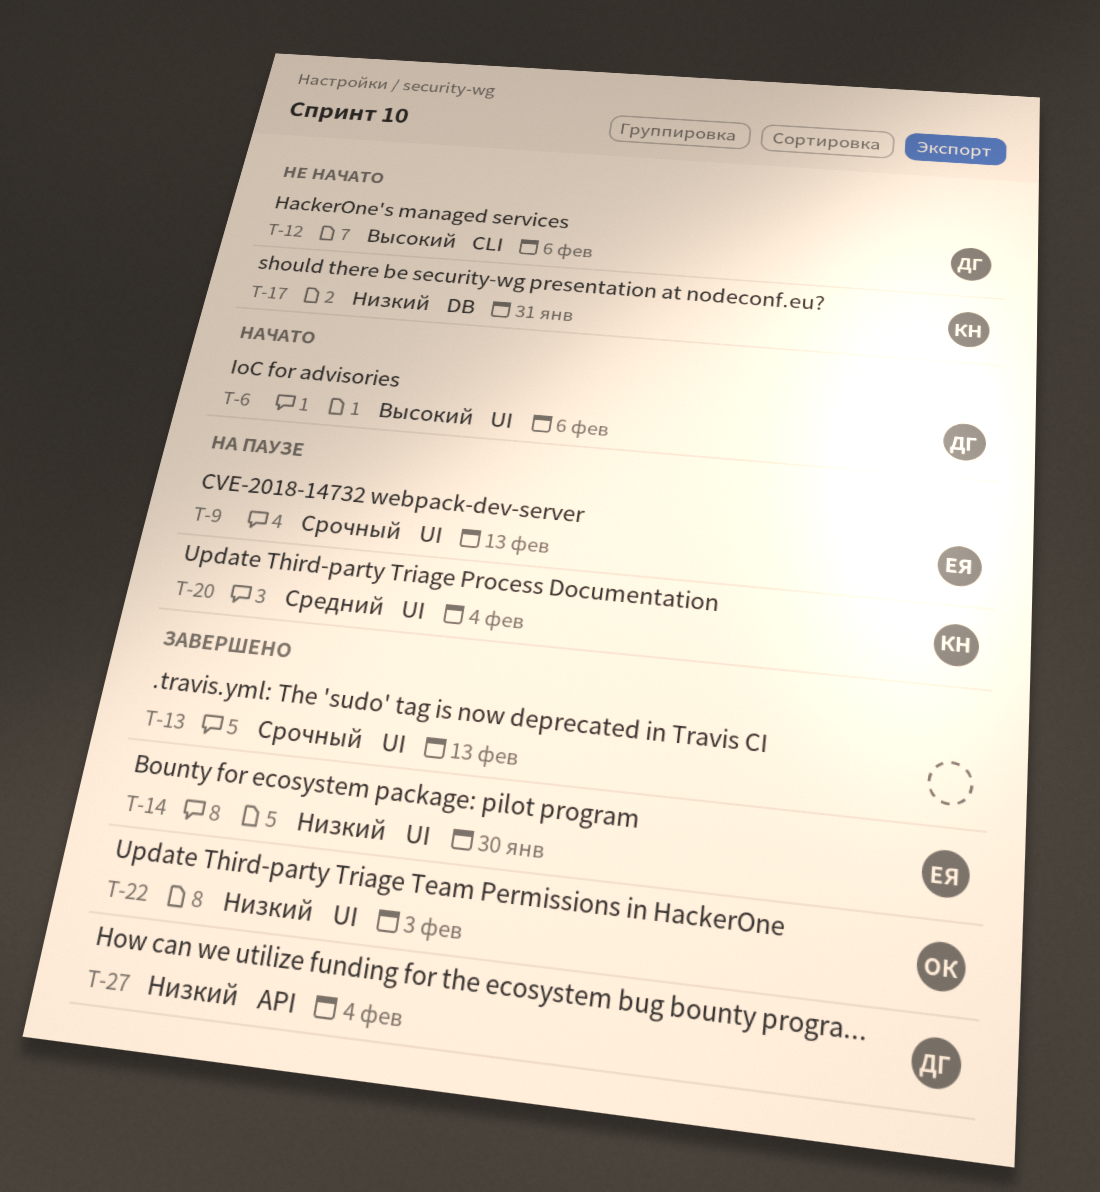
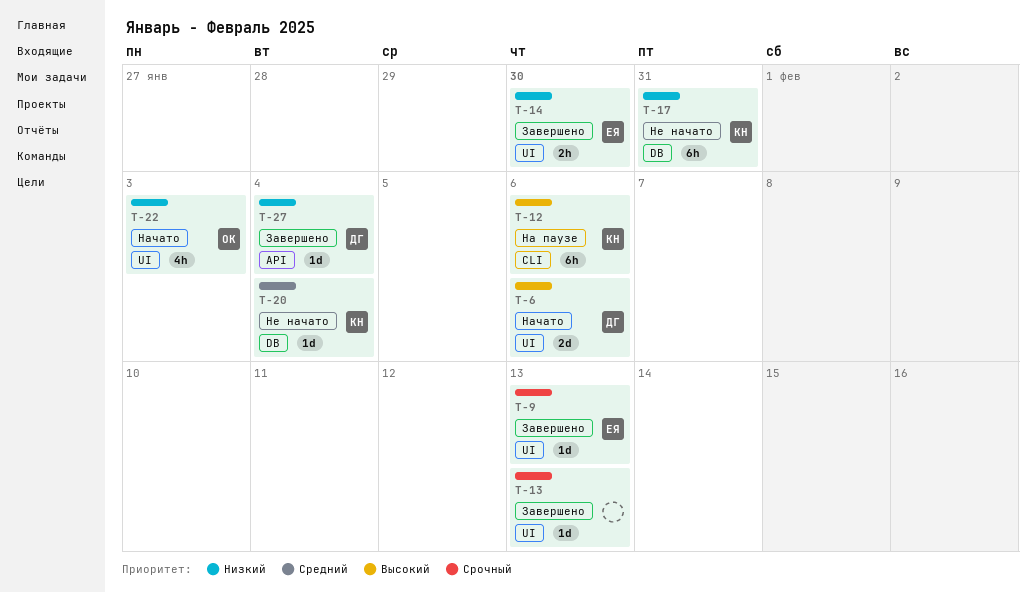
T-9, status: На паузе -> Завершено
T-12, status: Не начато -> На паузе
T-12, owner: ДГ -> КН
T-20, status: На паузе -> Не начато
T-20, label: UI -> DB
T-22, status: Завершено -> Начато

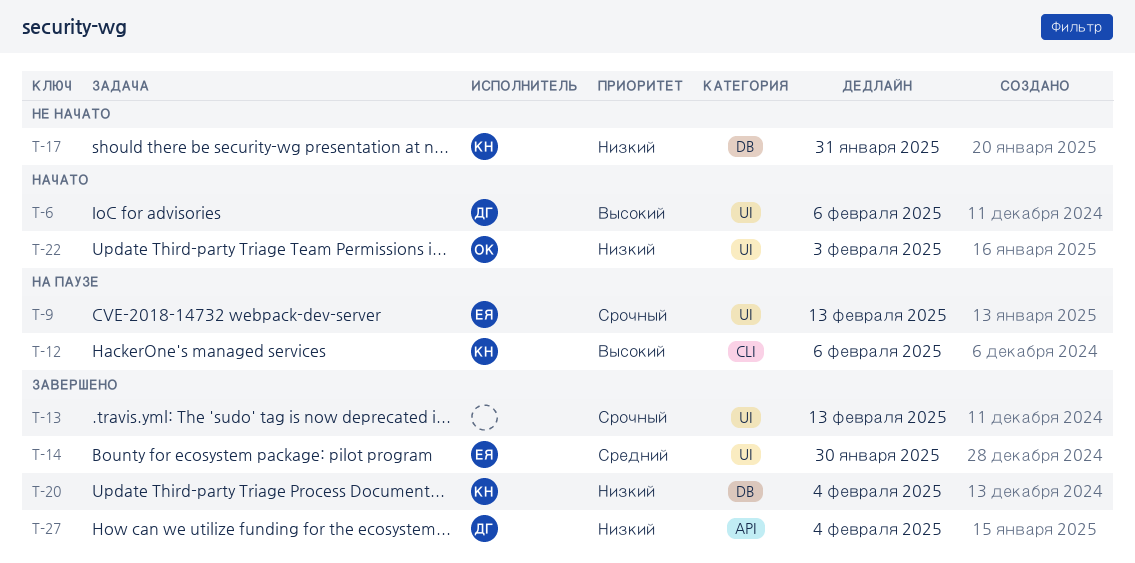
T-9, status: Завершено -> На паузе
T-14, priority: Низкий -> Средний
T-20, status: Не начато -> Завершено
T-20, priority: Средний -> Низкий

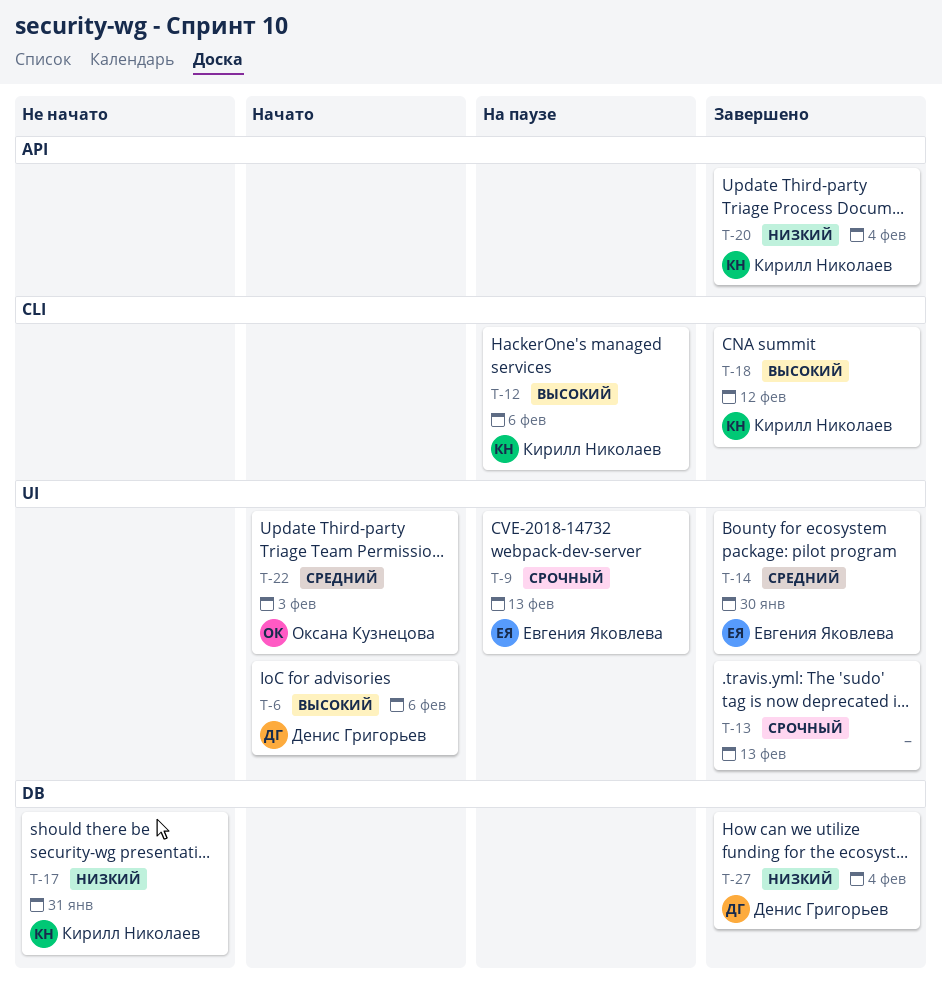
T-18: none -> present
T-20, label: DB -> API
T-22, priority: Низкий -> Средний
T-27, label: API -> DB

